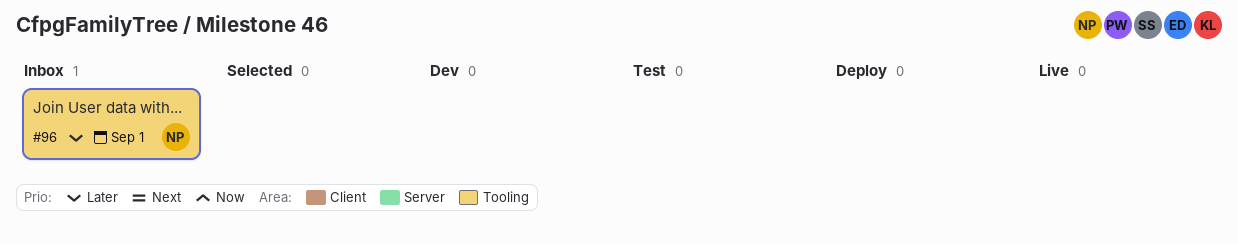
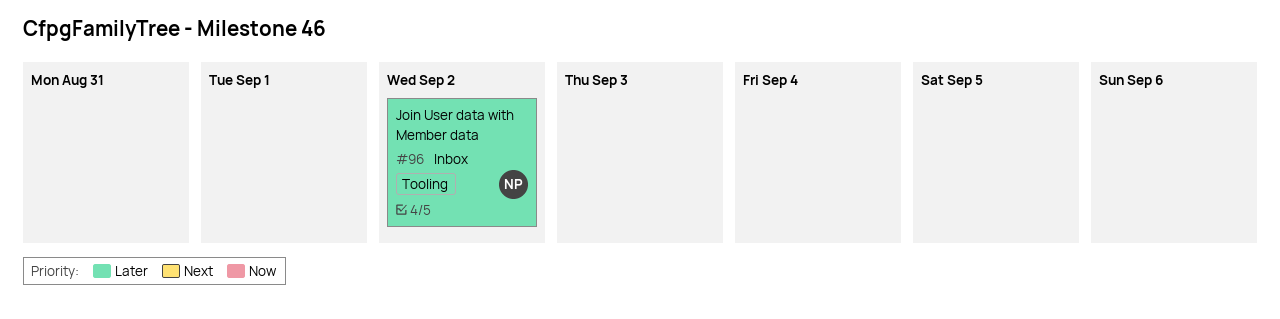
#96, due: Sep 1 -> Sep 2

